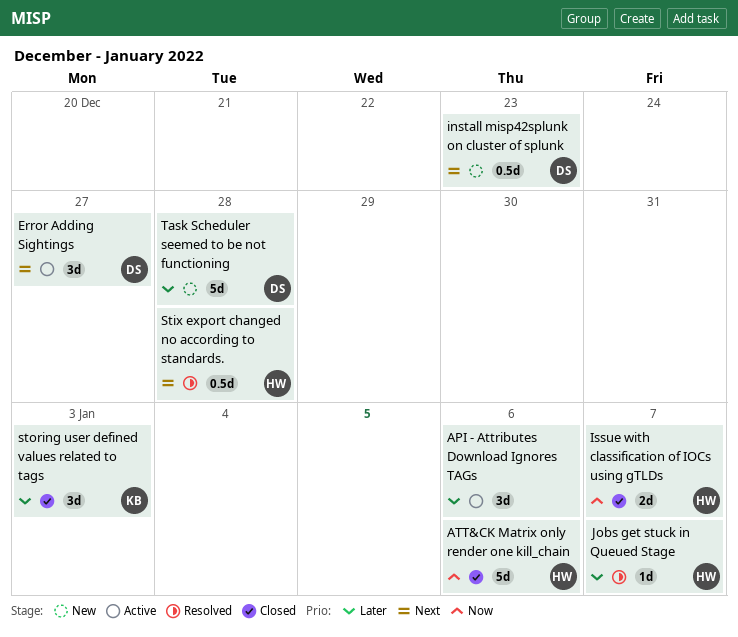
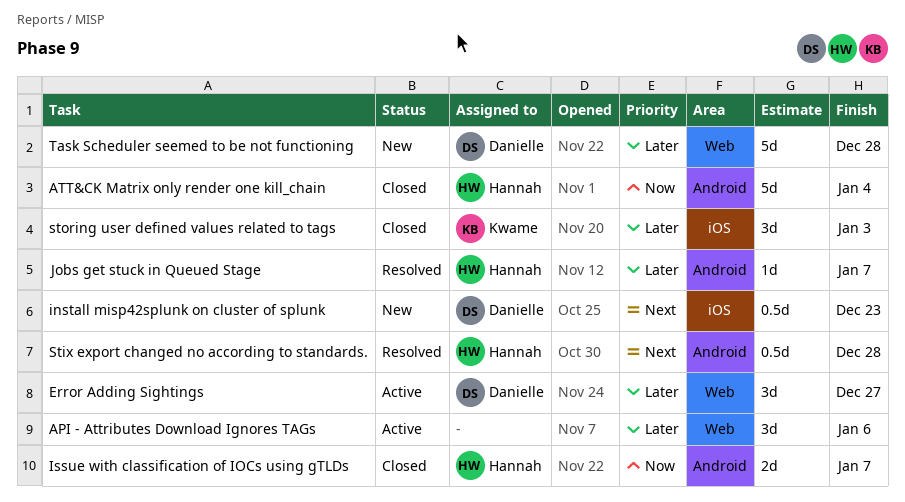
ATT&CK Matrix only render one kill_chain, due: Jan 6 -> Jan 4
Error Adding Sightings, priority: Next -> Later

